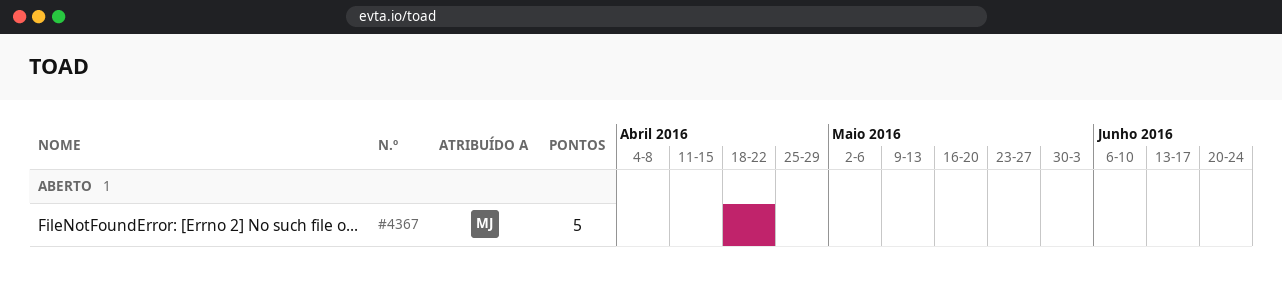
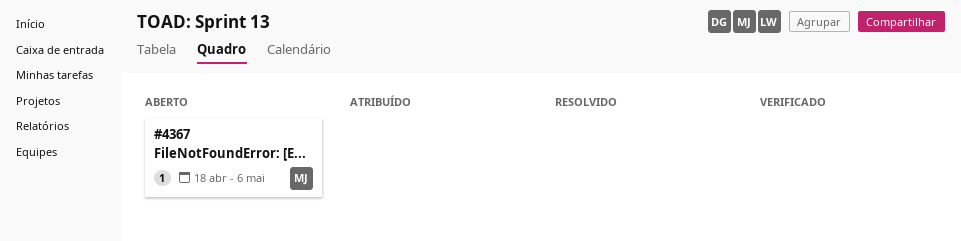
#4367, estimate: 5 -> 1
#4367, due: Apr 22 -> May 6

